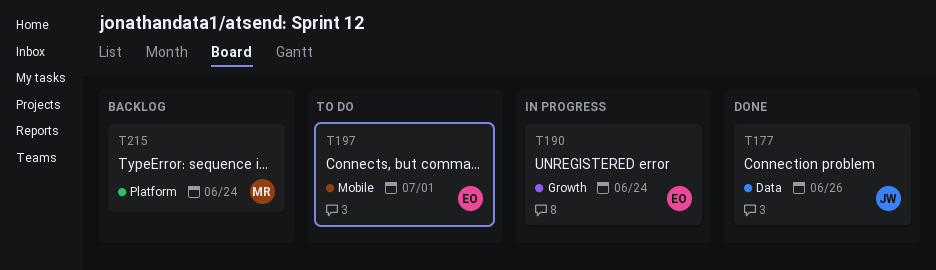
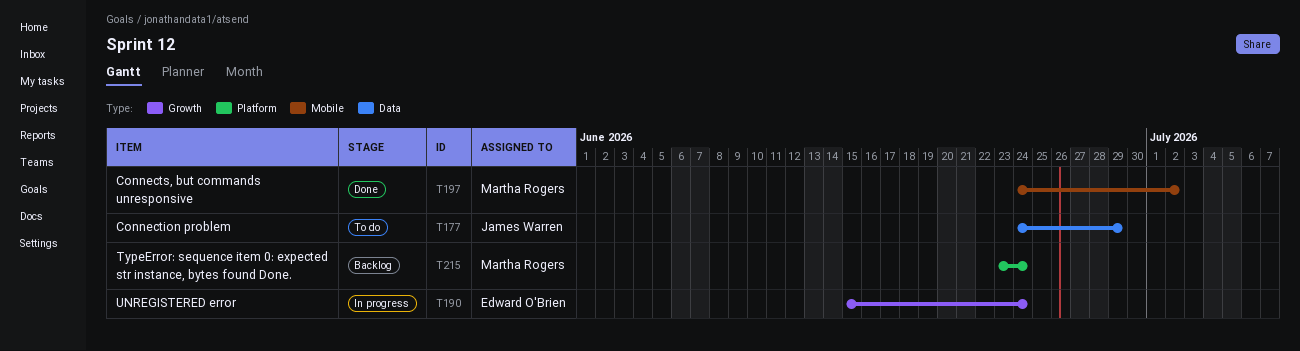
T177, status: Done -> To do
T177, due: Jun 26 -> Jun 29
T197, status: To do -> Done
T197, owner: Edward O'Brien -> Martha Rogers
T197, due: Jul 1 -> Jul 2

